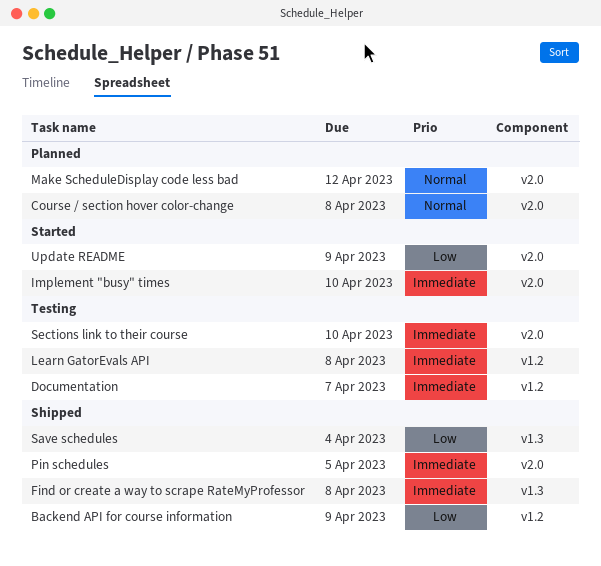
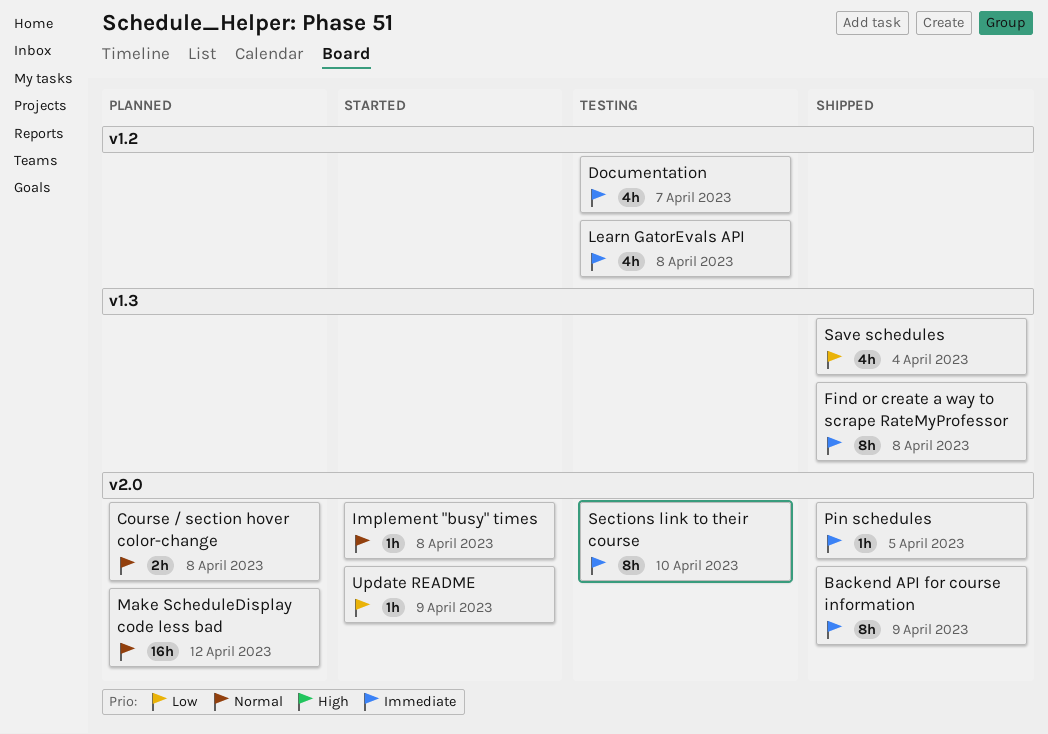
Backend API for course information, priority: Low -> Immediate
Backend API for course information, label: v1.2 -> v2.0
Implement "busy" times, priority: Immediate -> Normal
Implement "busy" times, due: Apr 10 -> Apr 8

